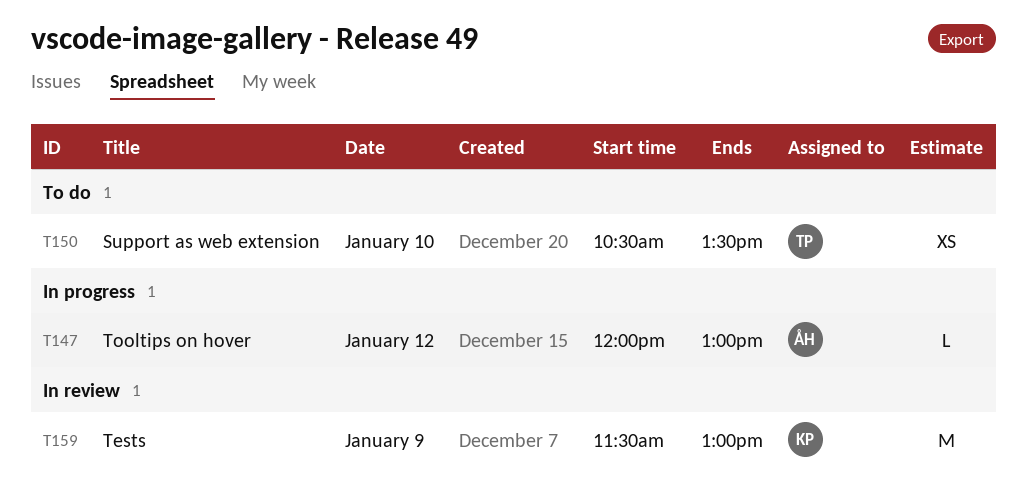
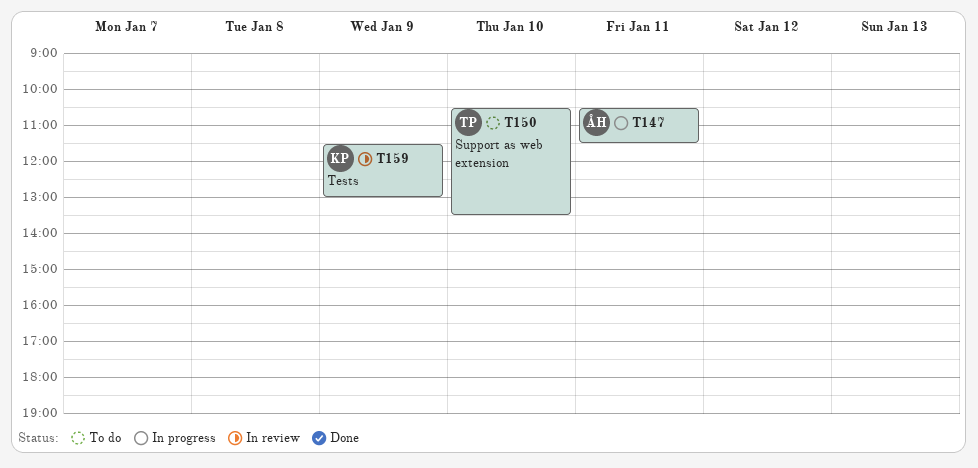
T147, day: Jan 12 -> Jan 11
T147, begins: 12:00 -> 10:30
T147, ends: 13:00 -> 11:30

